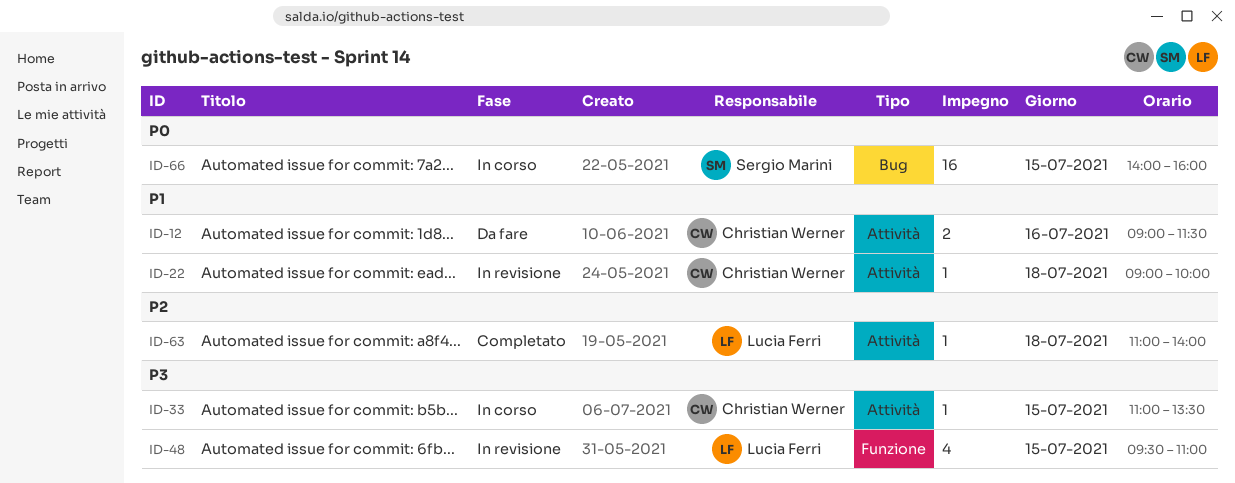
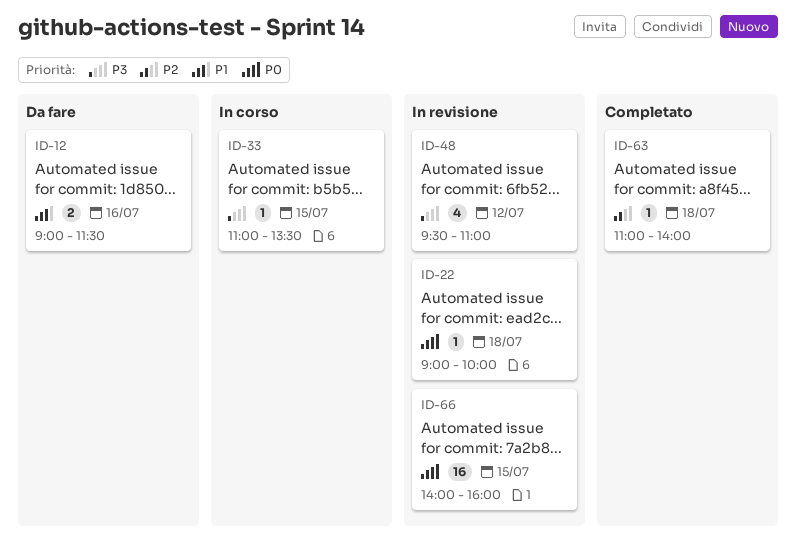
ID-22, priority: P1 -> P0
ID-48, day: Jul 15 -> Jul 12
ID-66, status: In corso -> In revisione

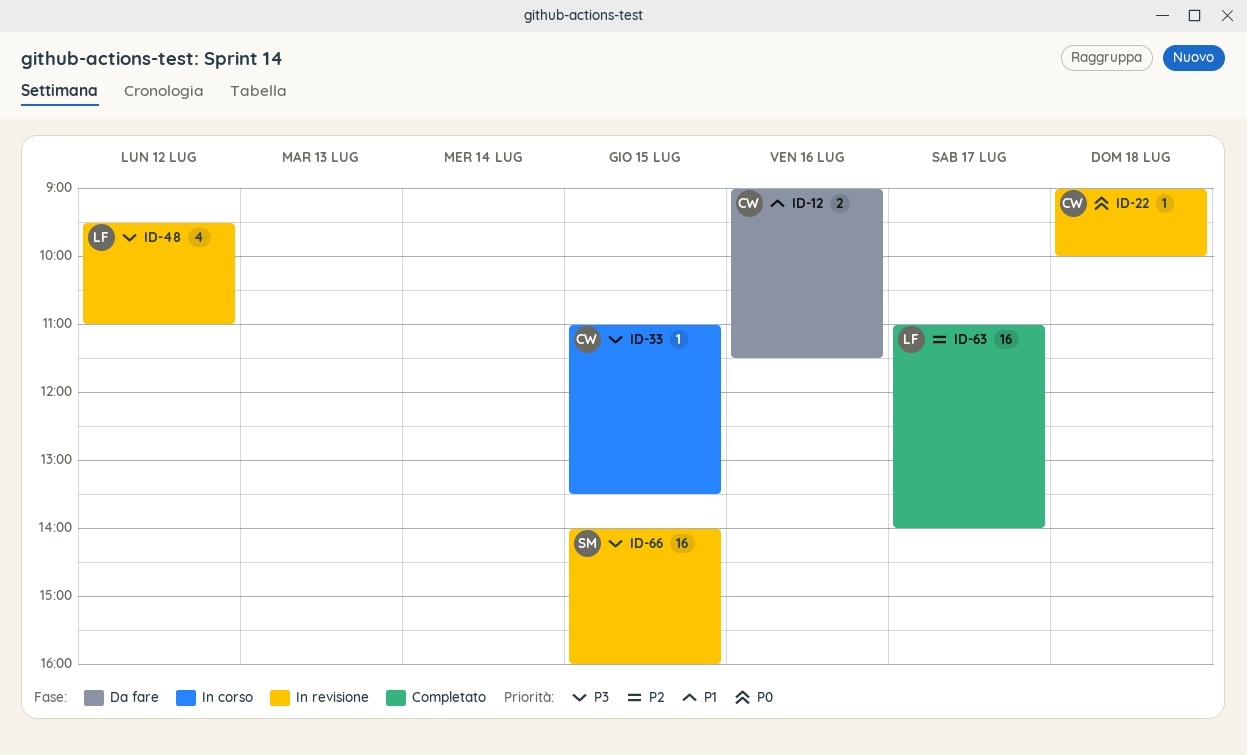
ID-63, estimate: 1 -> 16
ID-63, day: Jul 18 -> Jul 17
ID-66, priority: P0 -> P3

